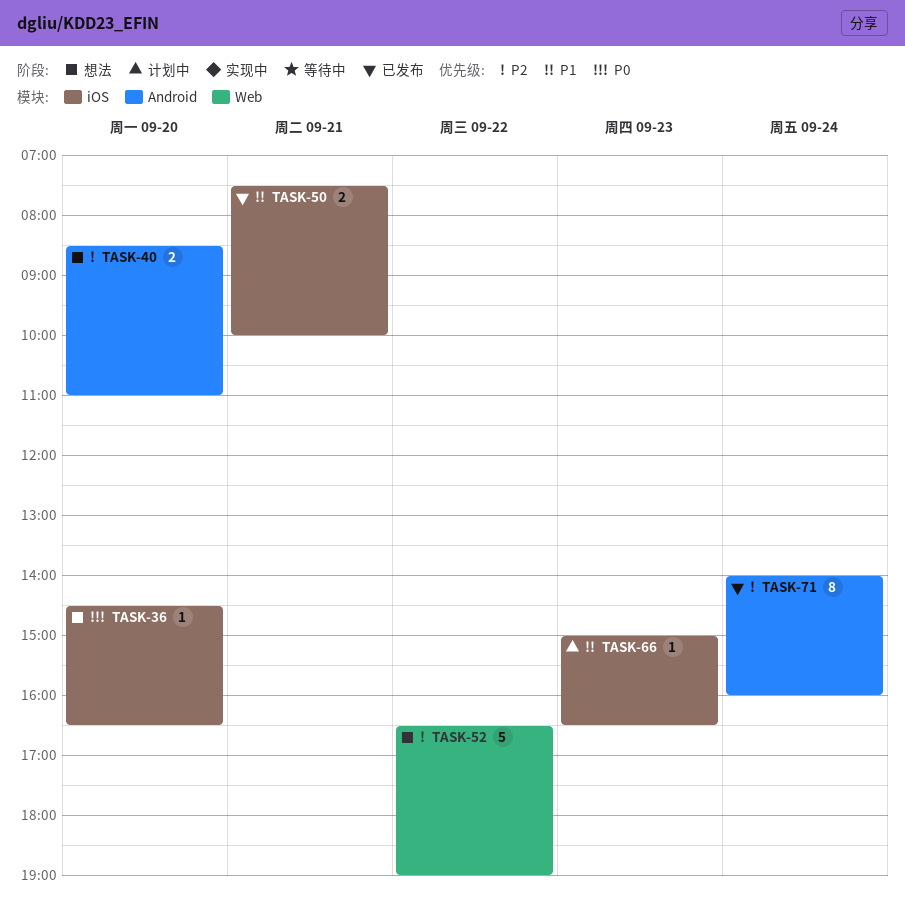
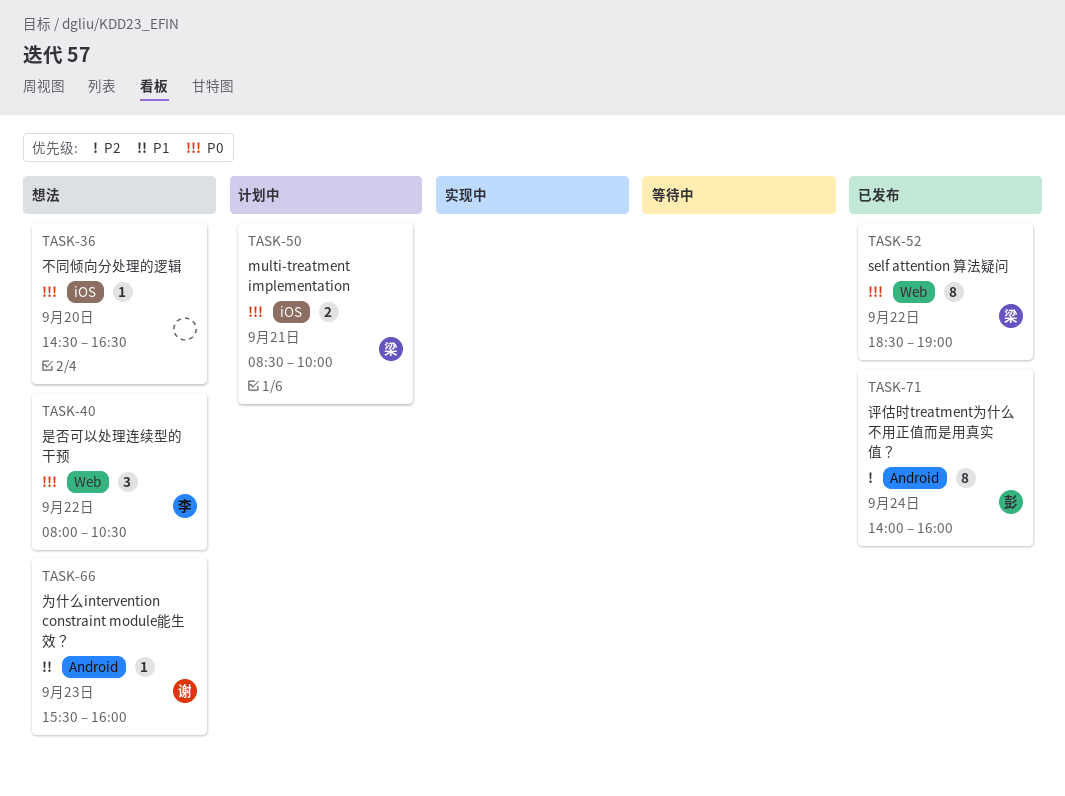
TASK-40, priority: P2 -> P0
TASK-40, label: Android -> Web
TASK-40, estimate: 2 -> 3
TASK-40, day: Sep 20 -> Sep 22
TASK-40, begins: 08:30 -> 08:00
TASK-40, ends: 11:00 -> 10:30
TASK-50, status: 已发布 -> 计划中
TASK-50, priority: P1 -> P0
TASK-50, begins: 07:30 -> 08:30
TASK-52, status: 想法 -> 已发布
TASK-52, priority: P2 -> P0
TASK-52, estimate: 5 -> 8
TASK-52, begins: 16:30 -> 18:30
TASK-66, status: 计划中 -> 想法
TASK-66, label: iOS -> Android
TASK-66, begins: 15:00 -> 15:30
TASK-66, ends: 16:30 -> 16:00

